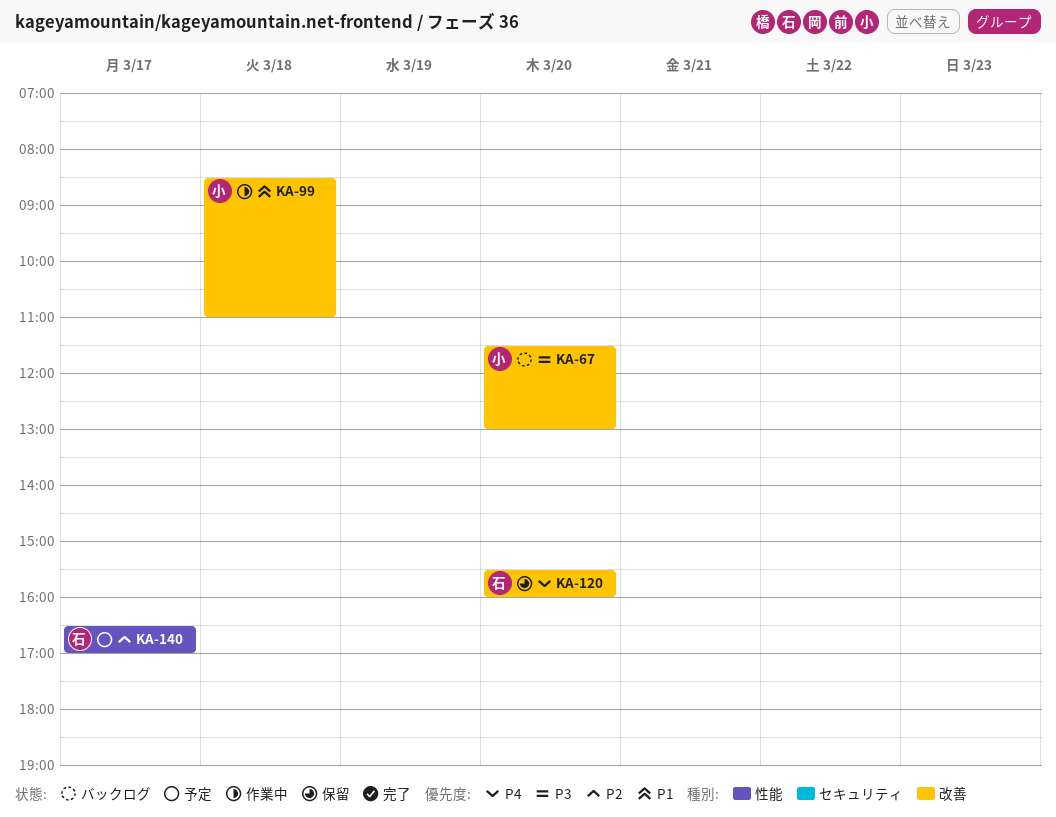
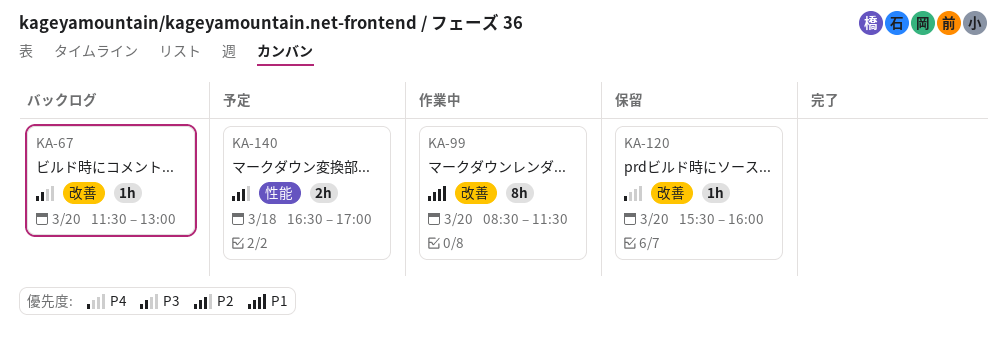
KA-99, day: Mar 18 -> Mar 20
KA-99, ends: 11:00 -> 11:30
KA-140, day: Mar 17 -> Mar 18

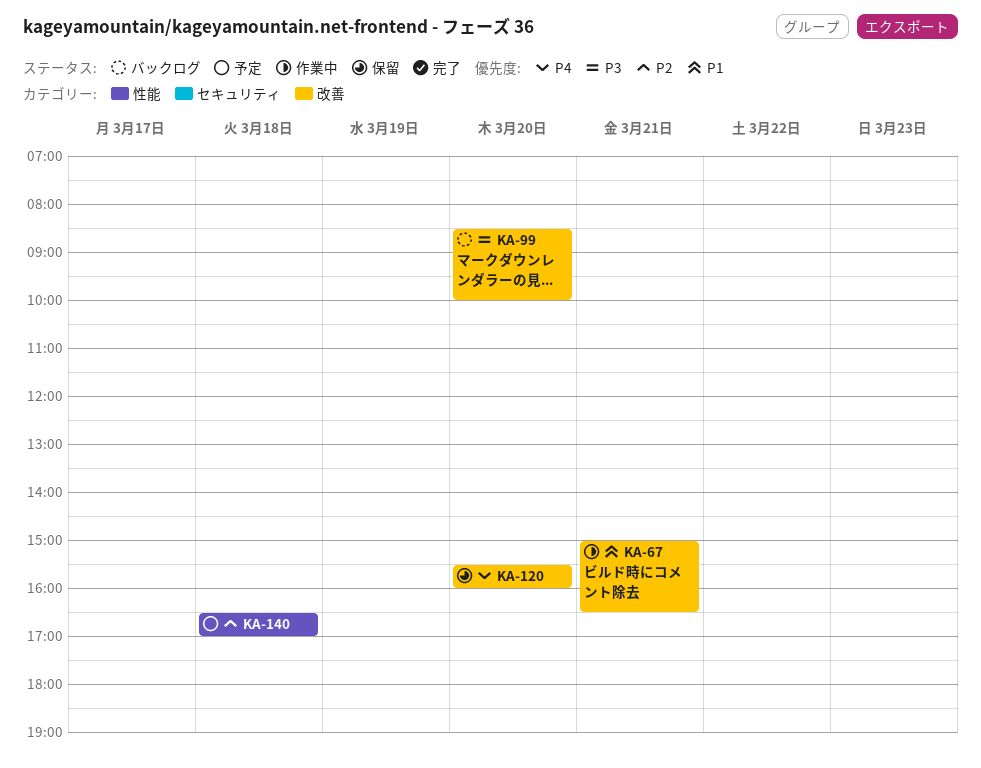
KA-67, status: バックログ -> 作業中
KA-67, priority: P3 -> P1
KA-67, day: Mar 20 -> Mar 21
KA-67, begins: 11:30 -> 15:00
KA-67, ends: 13:00 -> 16:30
KA-99, status: 作業中 -> バックログ
KA-99, priority: P1 -> P3
KA-99, ends: 11:30 -> 10:00

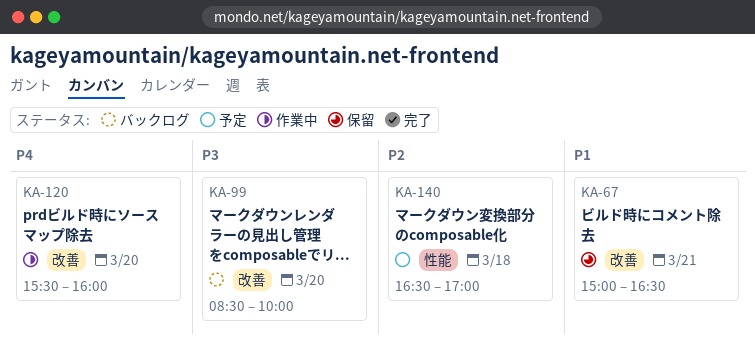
KA-67, status: 作業中 -> 保留
KA-120, status: 保留 -> 作業中

